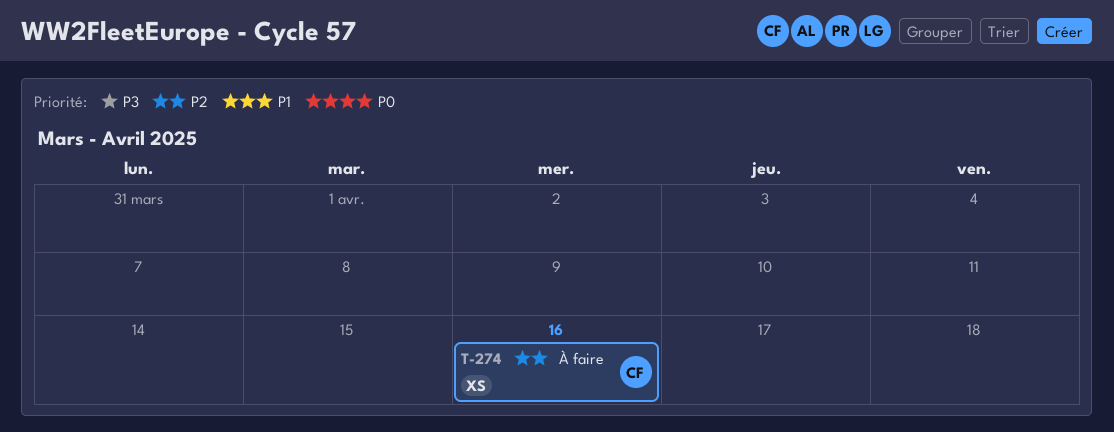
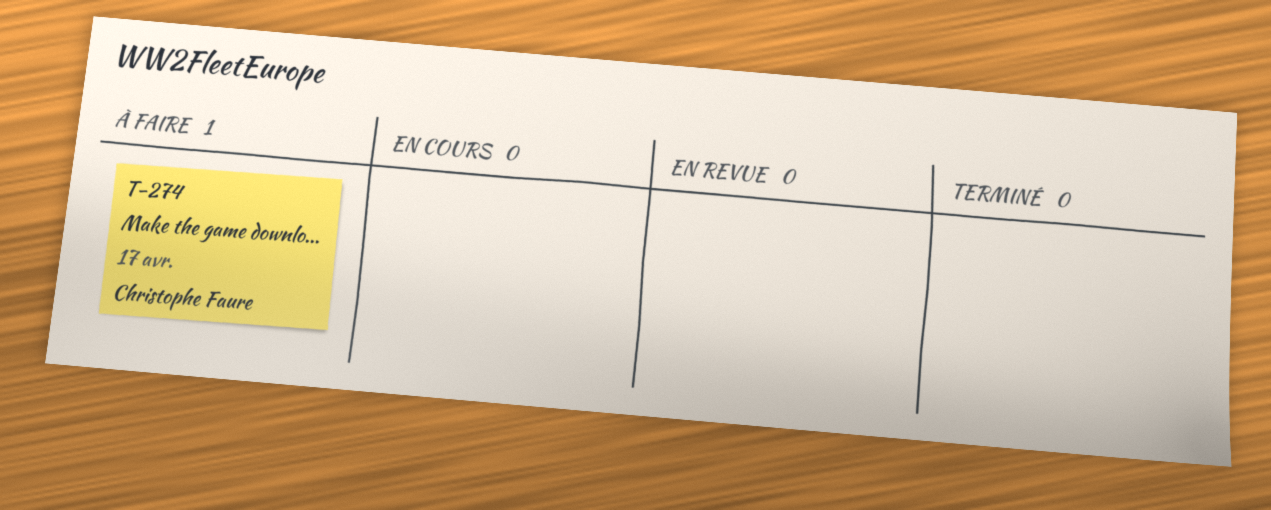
T-274, due: Apr 16 -> Apr 17

